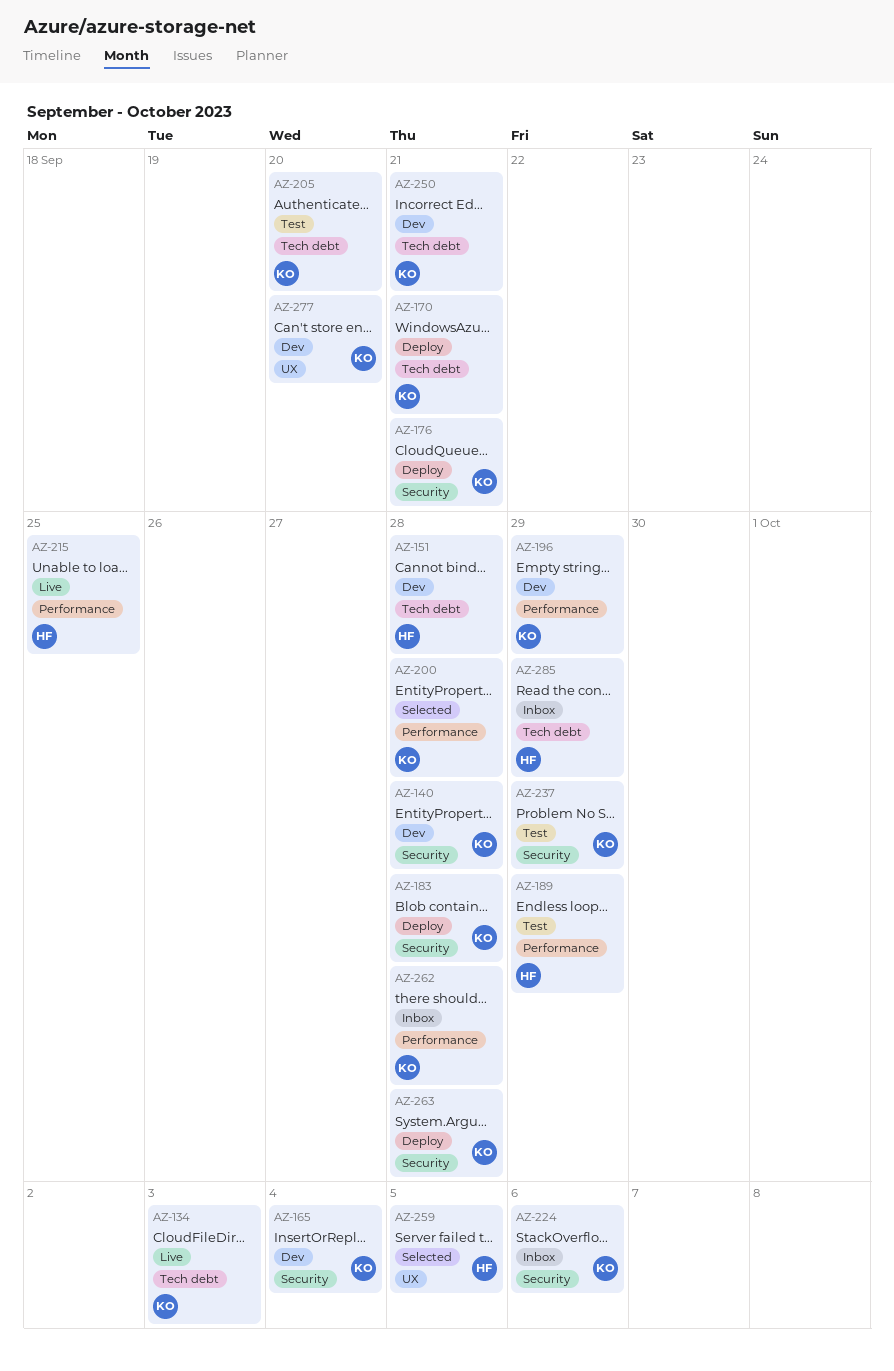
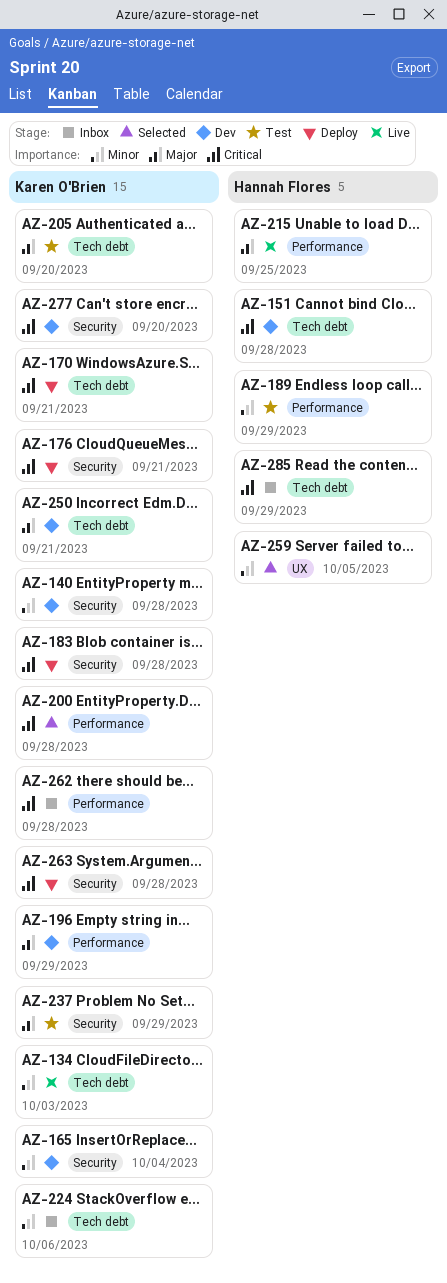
AZ-224, label: Security -> Tech debt
AZ-277, label: UX -> Security

